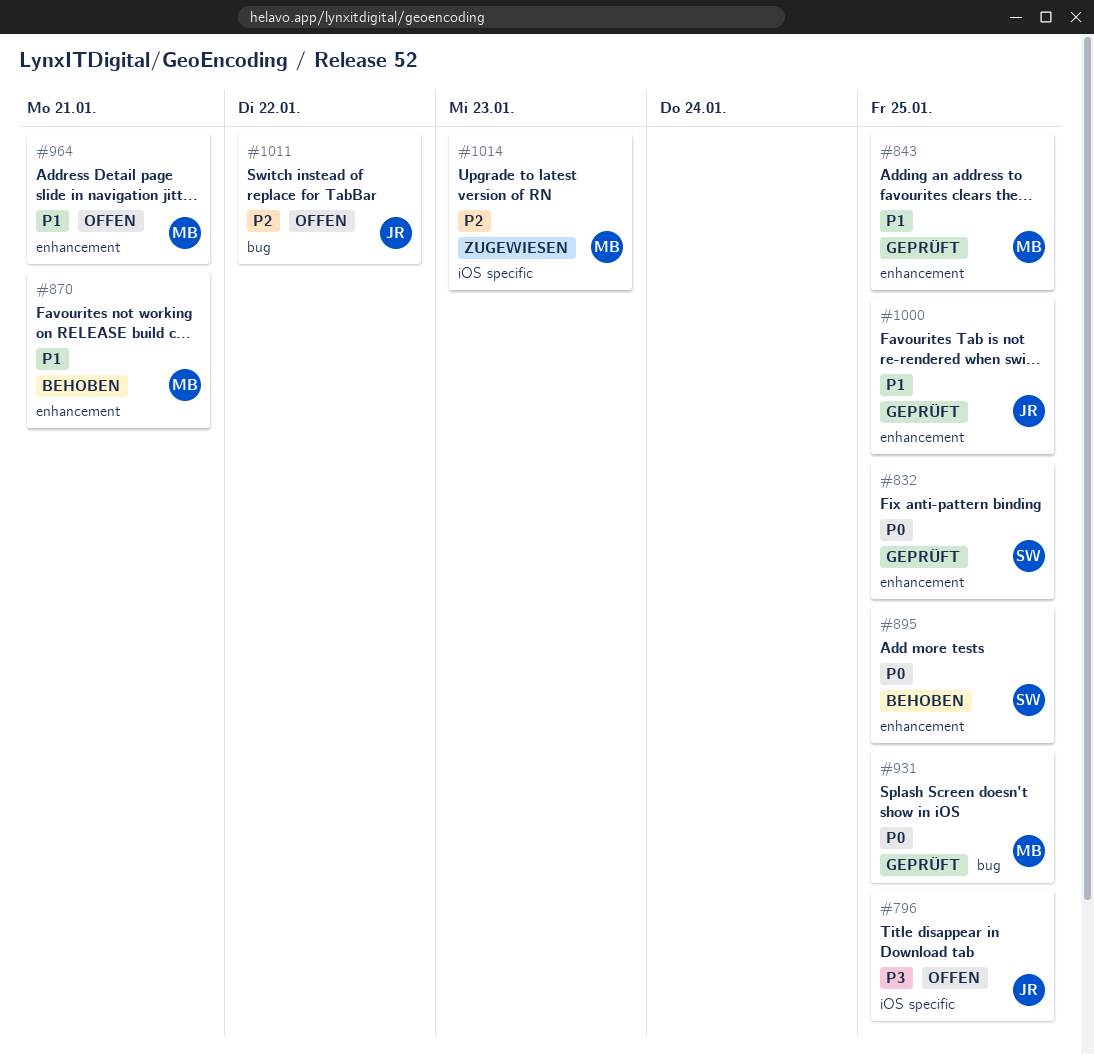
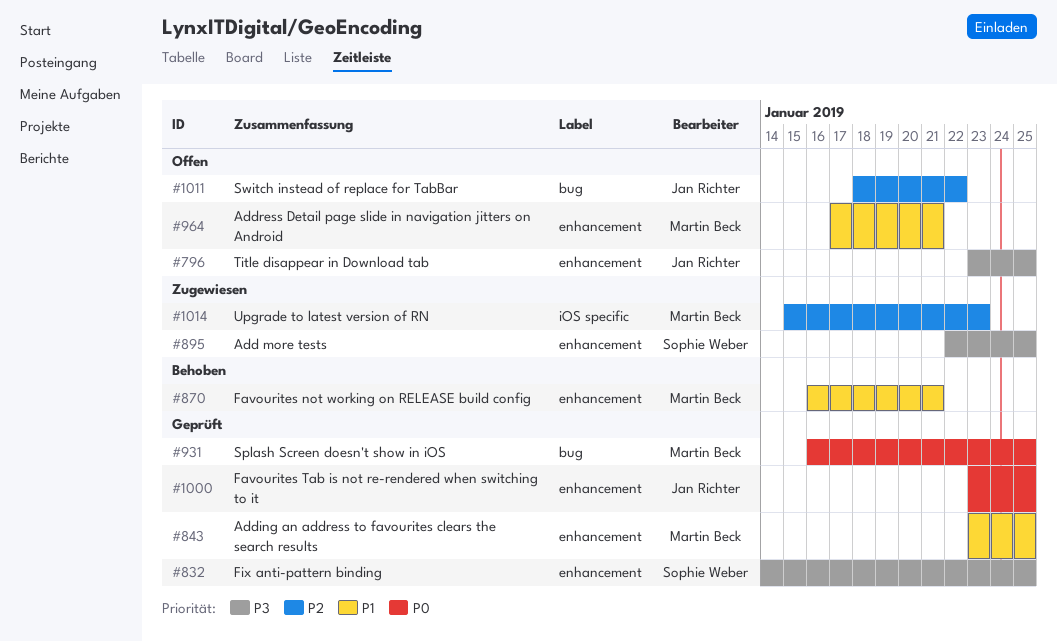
#796, label: iOS specific -> enhancement
#832, priority: P0 -> P3
#895, status: Behoben -> Zugewiesen
#895, priority: P0 -> P3
#1000, priority: P1 -> P0

